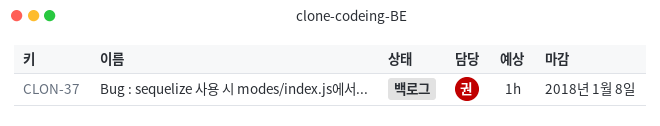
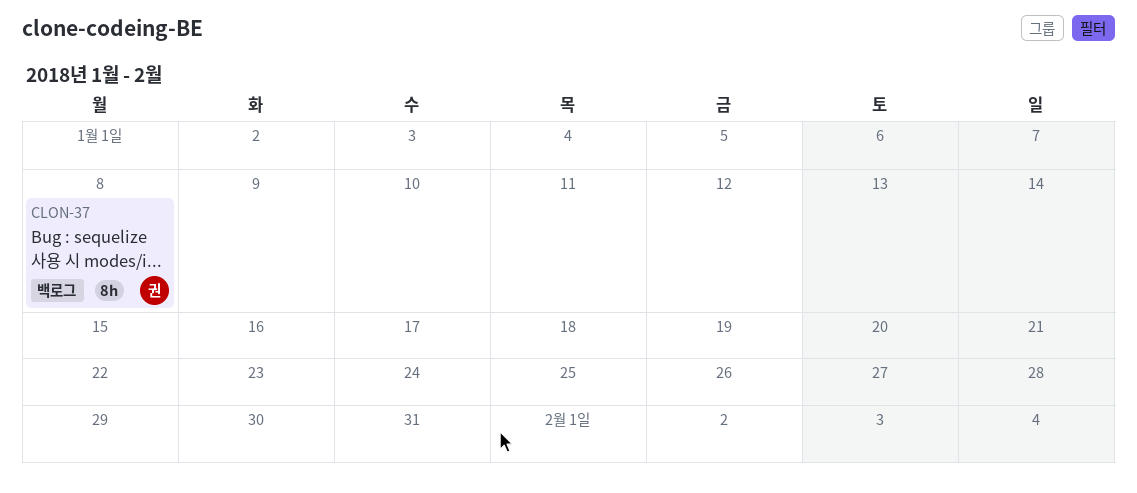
CLON-37, estimate: 1h -> 8h

